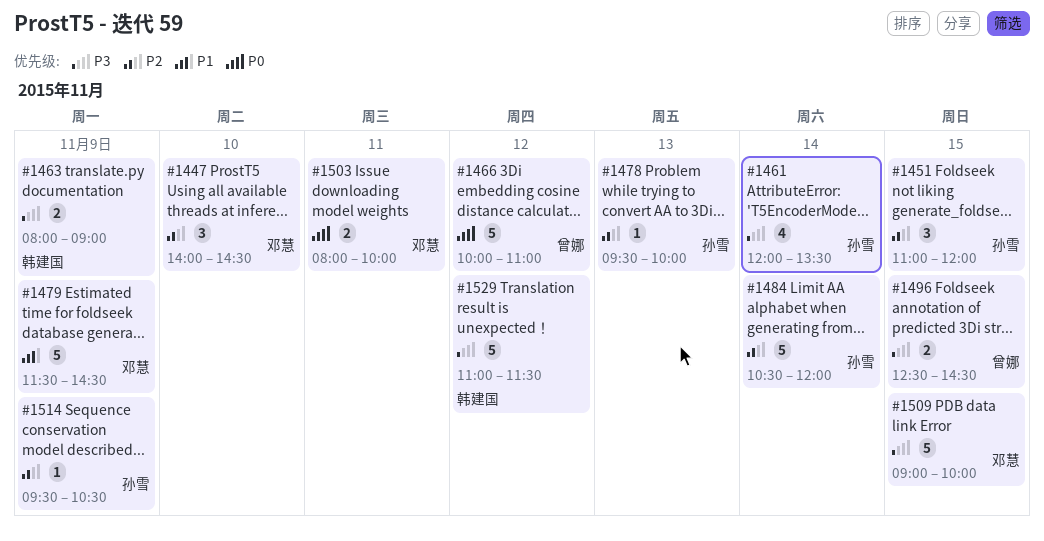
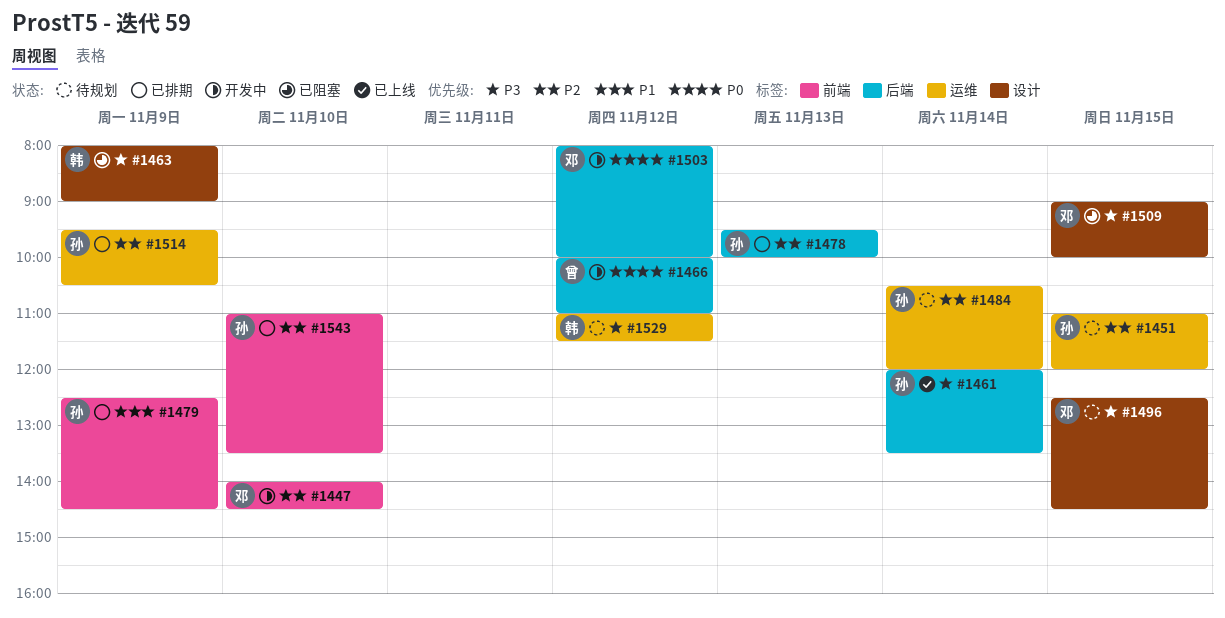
#1479, owner: 邓慧 -> 孙雪
#1479, begins: 11:30 -> 12:30
#1496, owner: 曾娜 -> 邓慧
#1503, day: Nov 11 -> Nov 12
#1543: none -> present

